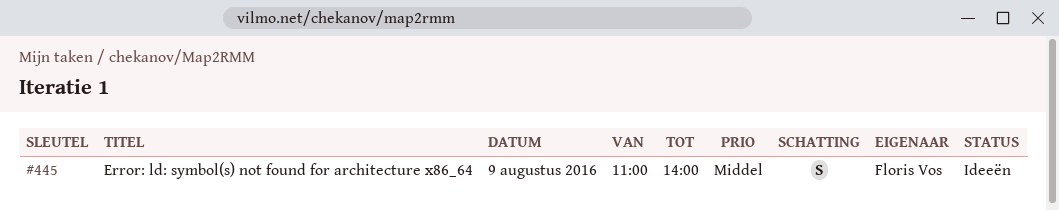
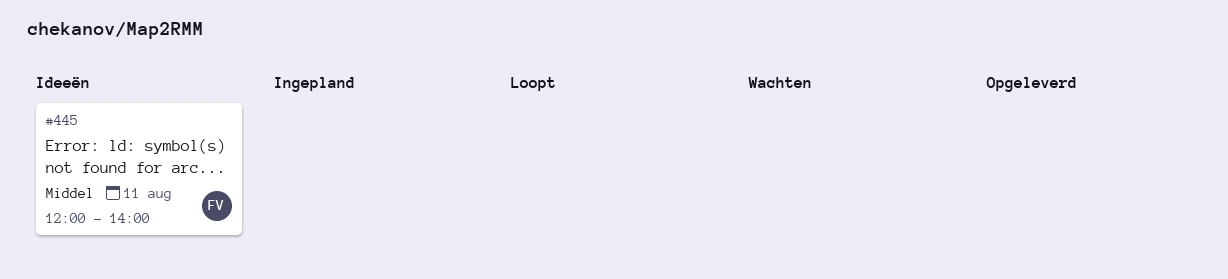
#445, day: Aug 9 -> Aug 11
#445, begins: 11:00 -> 12:00

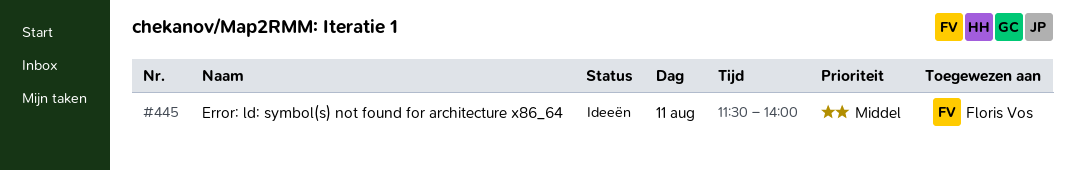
#445, begins: 12:00 -> 11:30

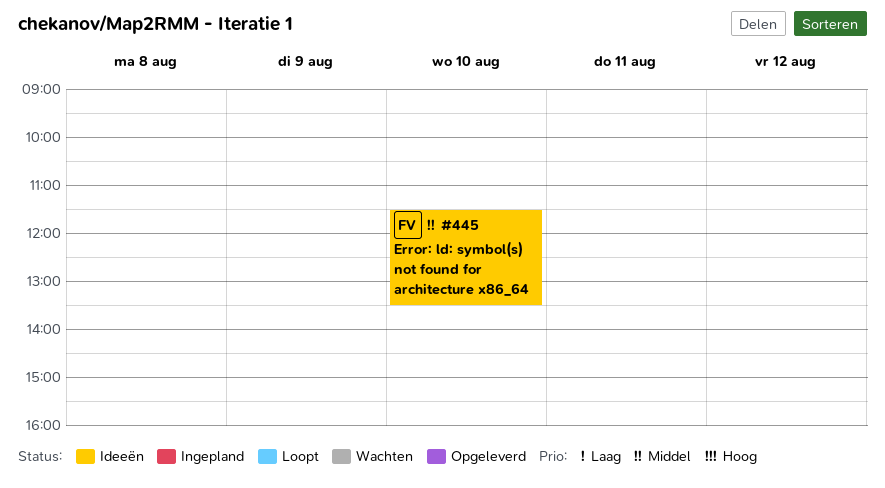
#445, day: Aug 11 -> Aug 10
#445, ends: 14:00 -> 13:30

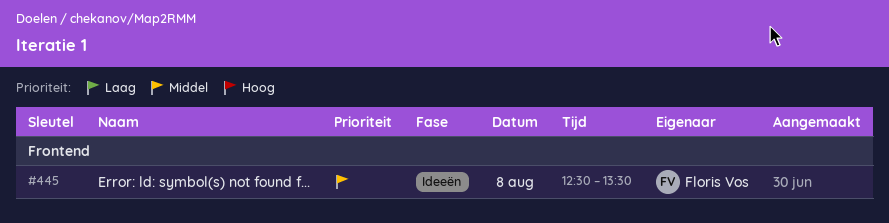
#445, day: Aug 10 -> Aug 8
#445, begins: 11:30 -> 12:30

